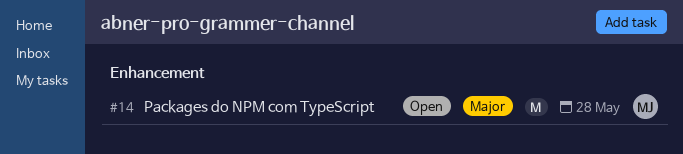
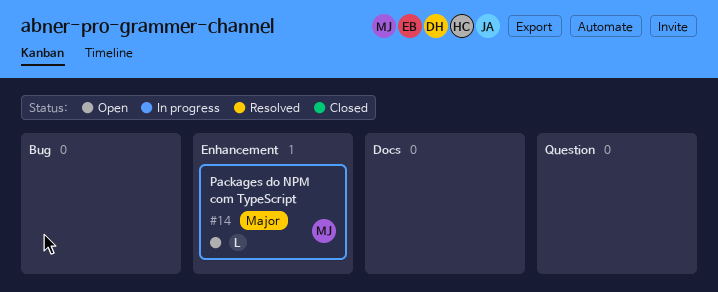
#14, estimate: M -> L

